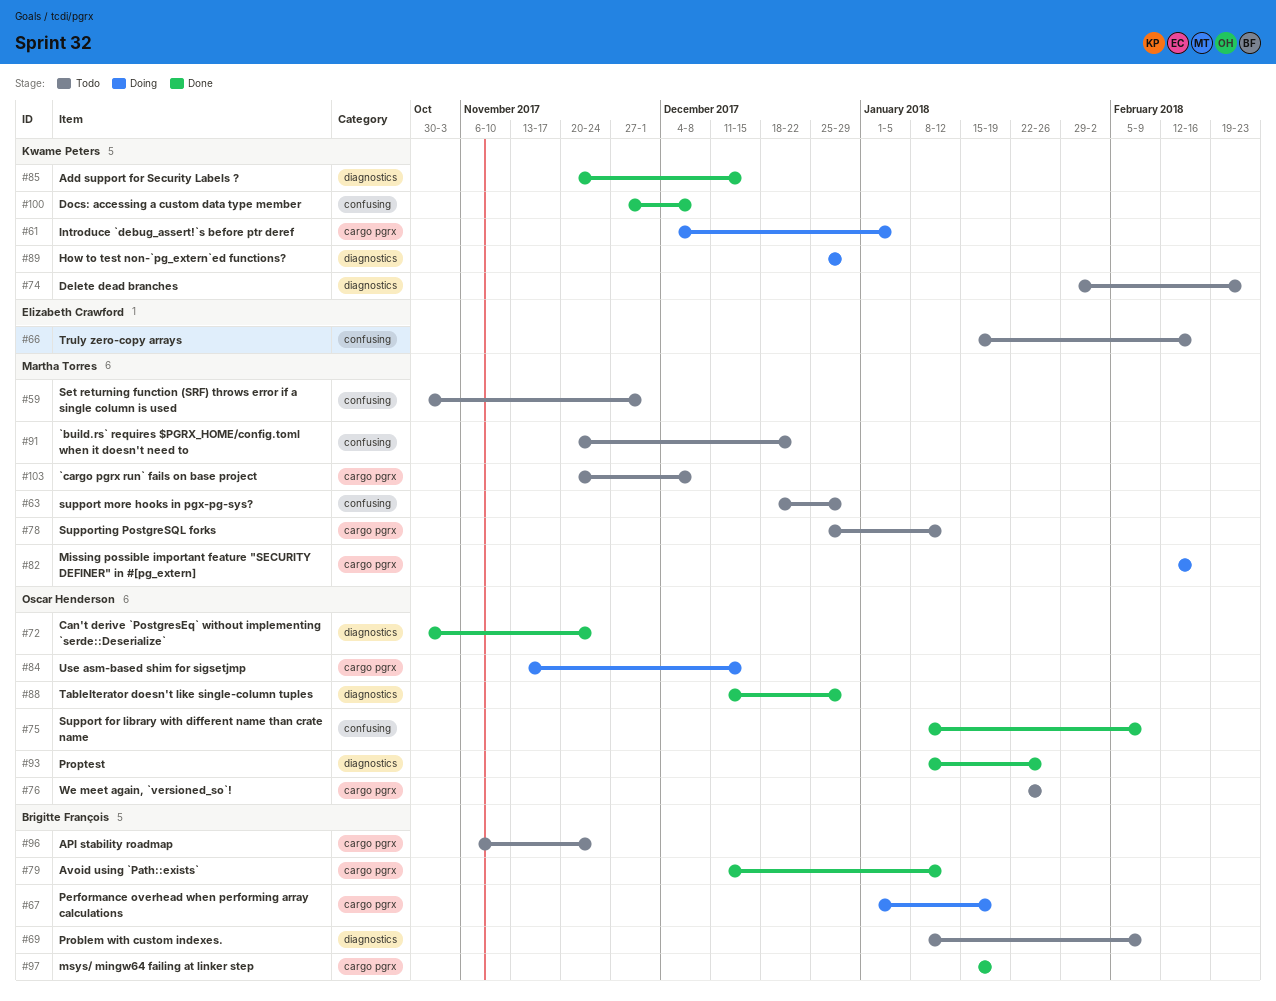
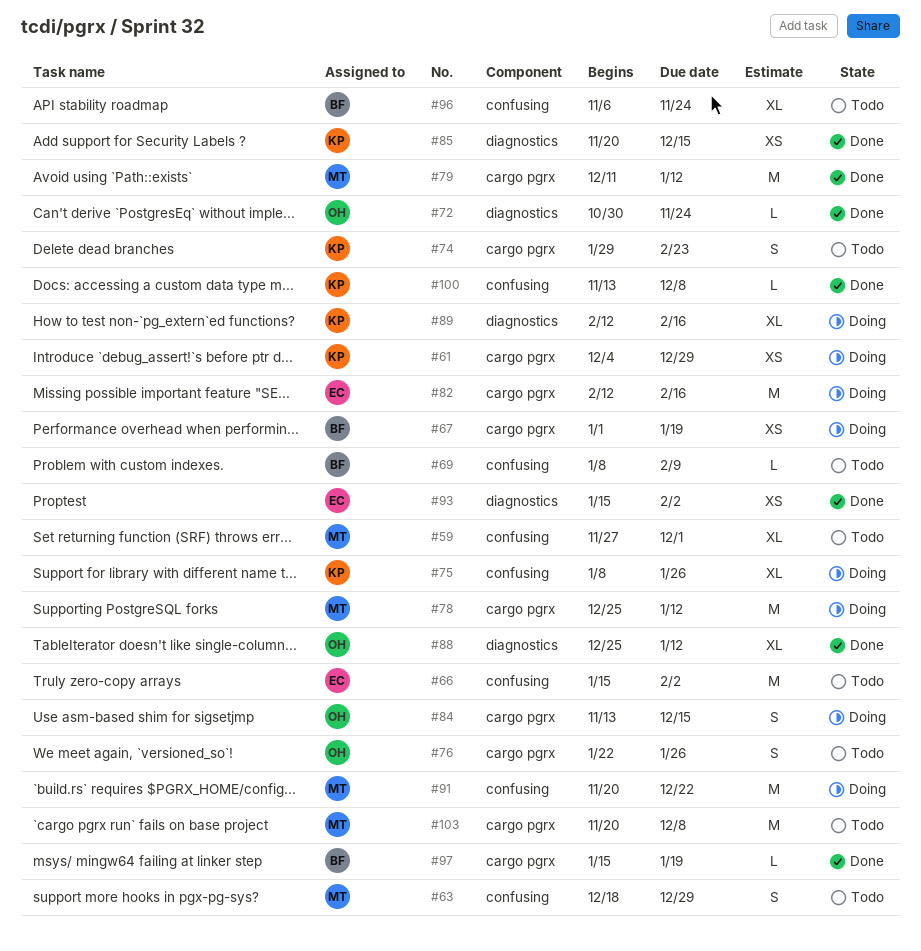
#59, start: Oct 30 -> Nov 27
#61, due: Jan 5 -> Dec 29
#66, due: Feb 16 -> Feb 2
#69, label: diagnostics -> confusing
#74, label: diagnostics -> cargo pgrx
#75, status: Done -> Doing
#75, owner: Oscar Henderson -> Kwame Peters
#75, due: Feb 9 -> Jan 26
#78, status: Todo -> Doing
#79, owner: Brigitte François -> Martha Torres
#82, owner: Martha Torres -> Elizabeth Crawford
#88, start: Dec 11 -> Dec 25
#88, due: Dec 29 -> Jan 12
#89, start: Dec 25 -> Feb 12
#89, due: Dec 29 -> Feb 16
#91, status: Todo -> Doing
#93, owner: Oscar Henderson -> Elizabeth Crawford
#93, start: Jan 8 -> Jan 15
#93, due: Jan 26 -> Feb 2
#96, label: cargo pgrx -> confusing
#100, start: Nov 27 -> Nov 13

